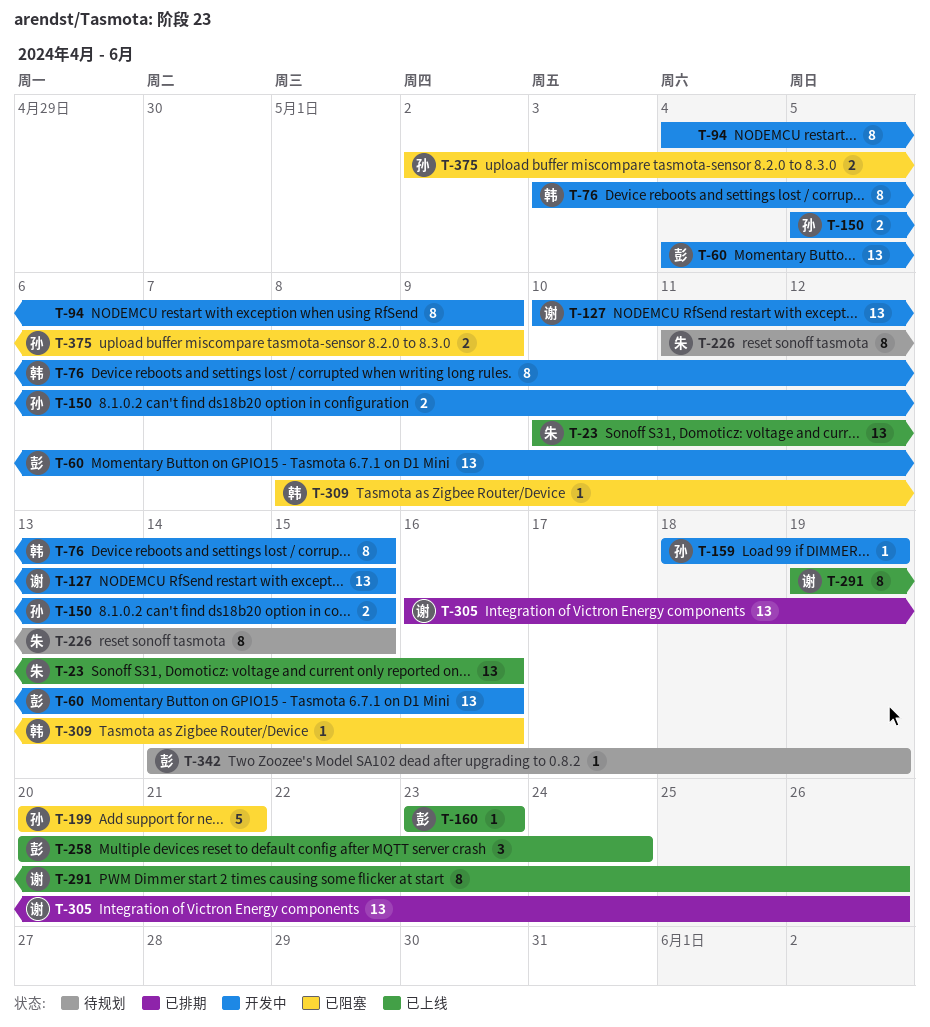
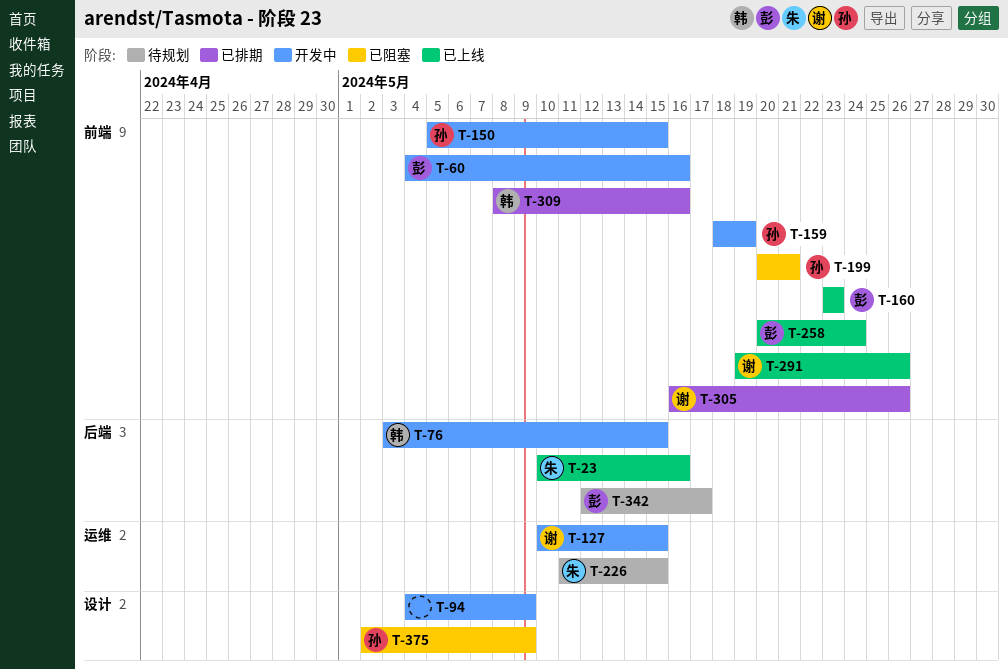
T-309, status: 已阻塞 -> 已排期
T-342, start: May 14 -> May 12
T-342, due: May 19 -> May 17

